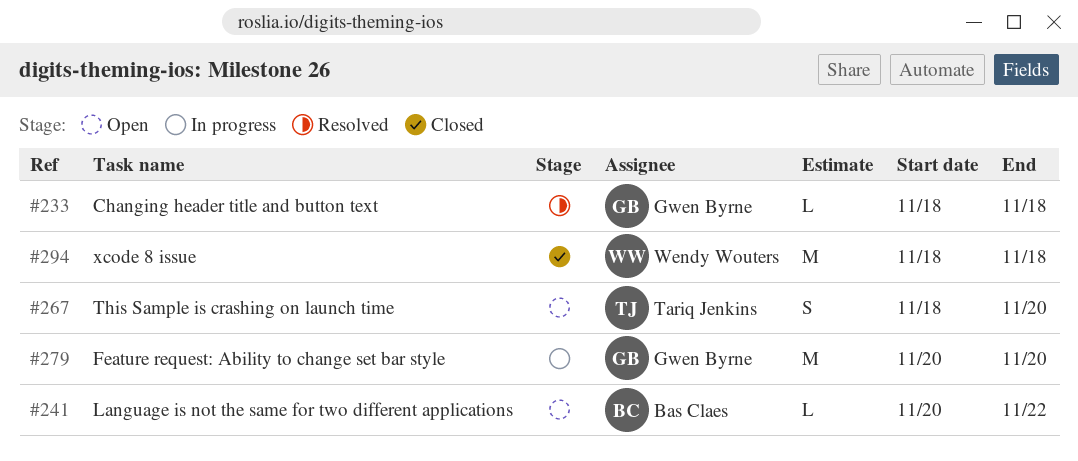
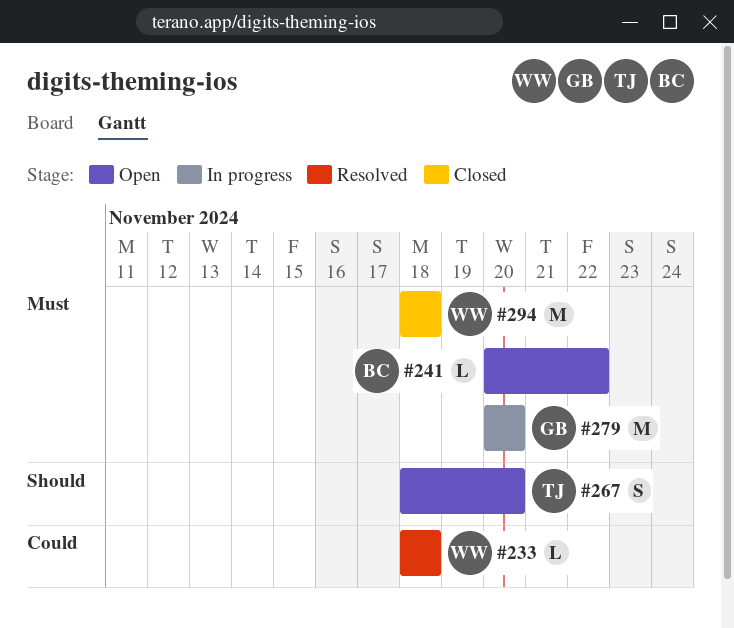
#233, owner: Gwen Byrne -> Wendy Wouters

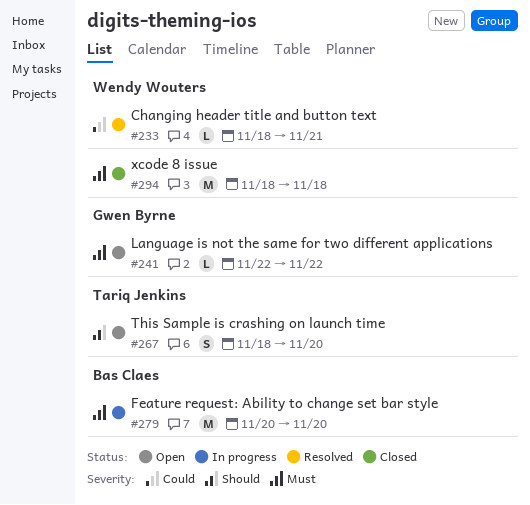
#233, due: Nov 18 -> Nov 21
#241, owner: Bas Claes -> Gwen Byrne
#241, start: Nov 20 -> Nov 22
#279, owner: Gwen Byrne -> Bas Claes

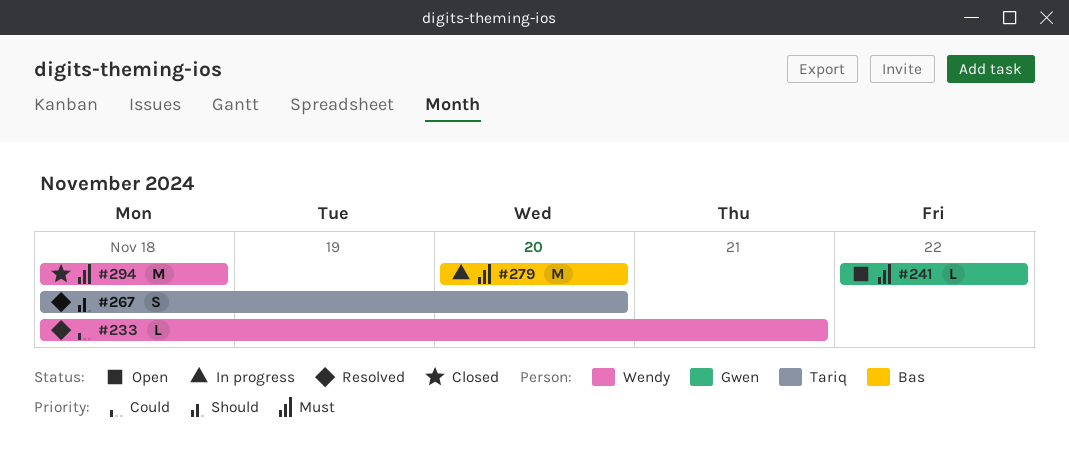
#267, status: Open -> Resolved

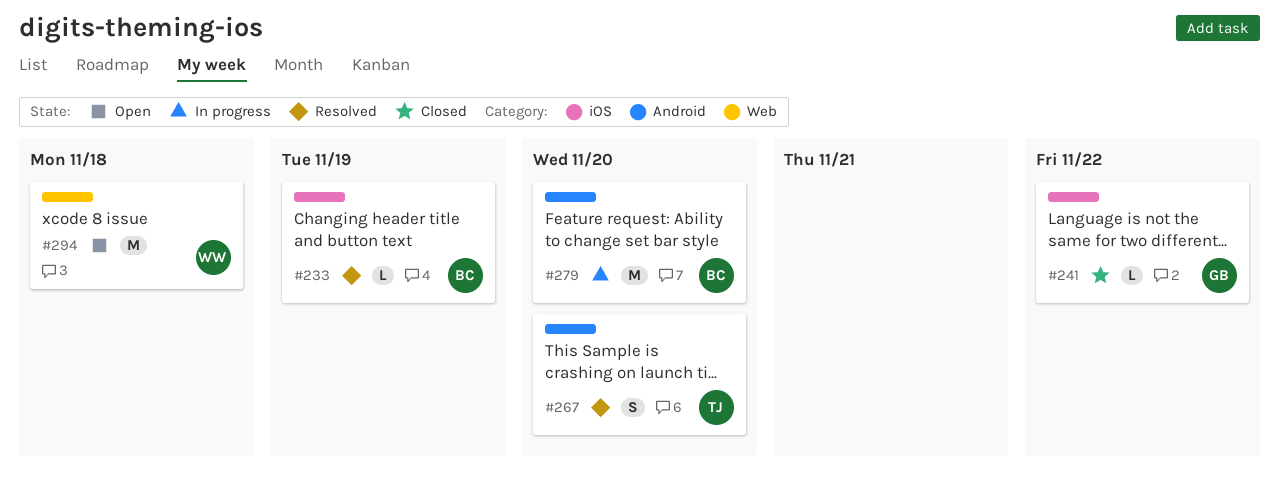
#233, owner: Wendy -> Bas
#233, due: Nov 21 -> Nov 19
#241, status: Open -> Closed
#294, status: Closed -> Open

